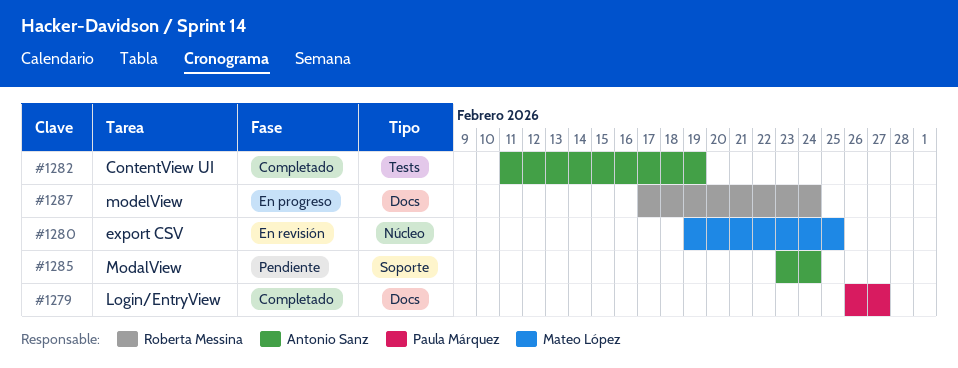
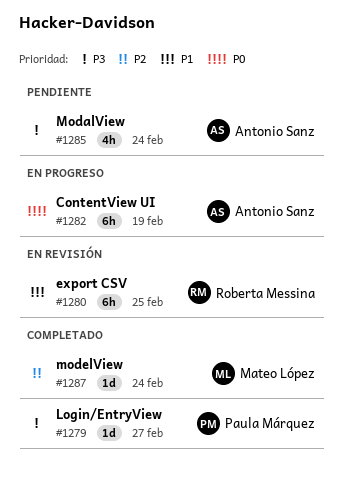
#1280, owner: Mateo López -> Roberta Messina
#1282, status: Completado -> En progreso
#1287, status: En progreso -> Completado
#1287, owner: Roberta Messina -> Mateo López

